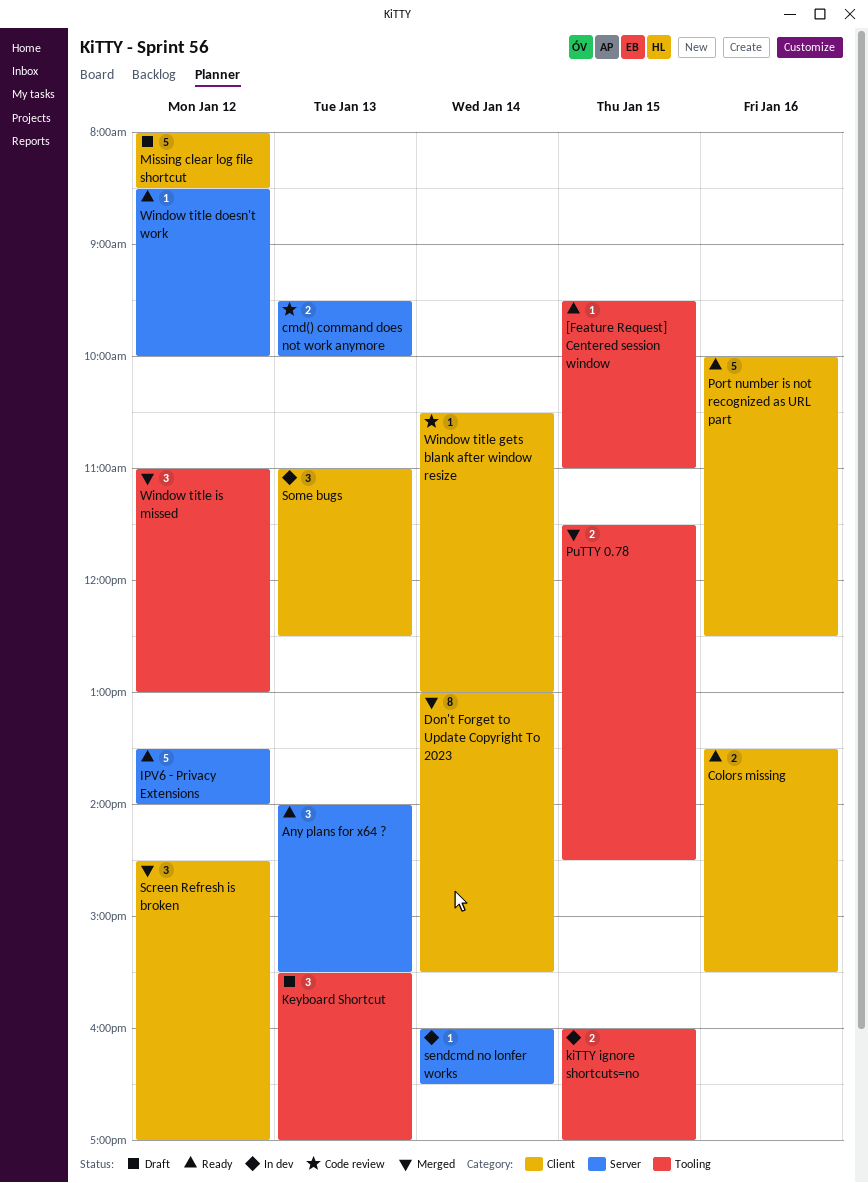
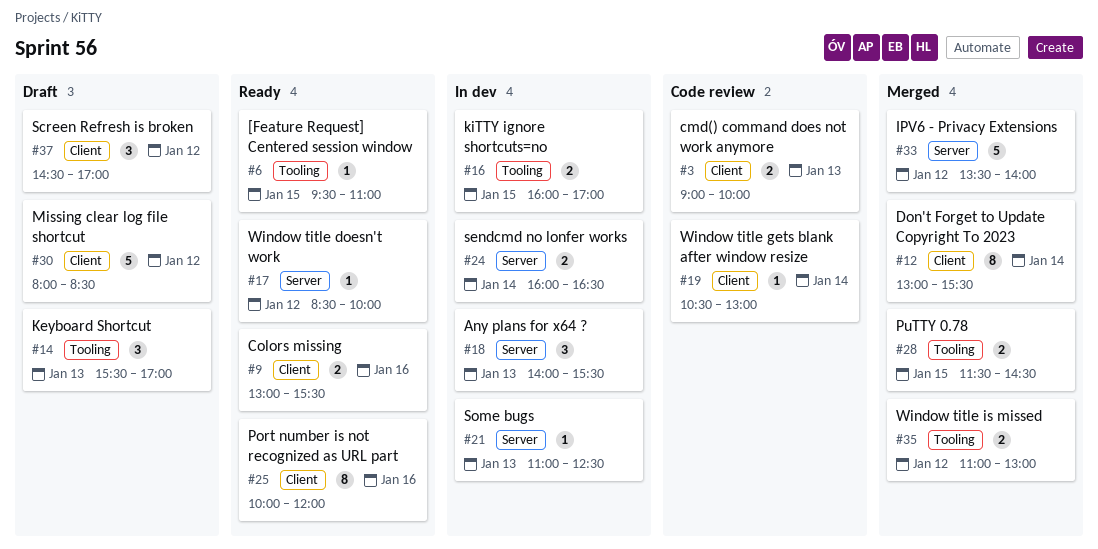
Any plans for x64 ?, status: Ready -> In dev
cmd() command does not work anymore, label: Server -> Client
cmd() command does not work anymore, begins: 09:30 -> 09:00
Colors missing, begins: 13:30 -> 13:00
IPV6 - Privacy Extensions, status: Ready -> Merged
Port number is not recognized as URL part, estimate: 5 -> 8
Port number is not recognized as URL part, ends: 12:30 -> 12:00
Screen Refresh is broken, status: Merged -> Draft
sendcmd no lonfer works, estimate: 1 -> 2
Some bugs, label: Client -> Server
Some bugs, estimate: 3 -> 1
Window title is missed, estimate: 3 -> 2

